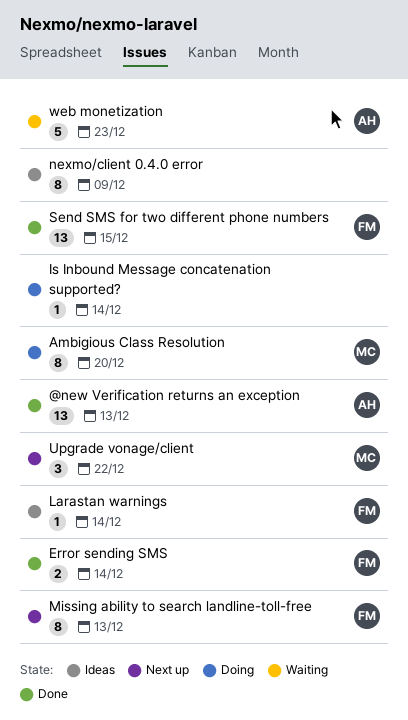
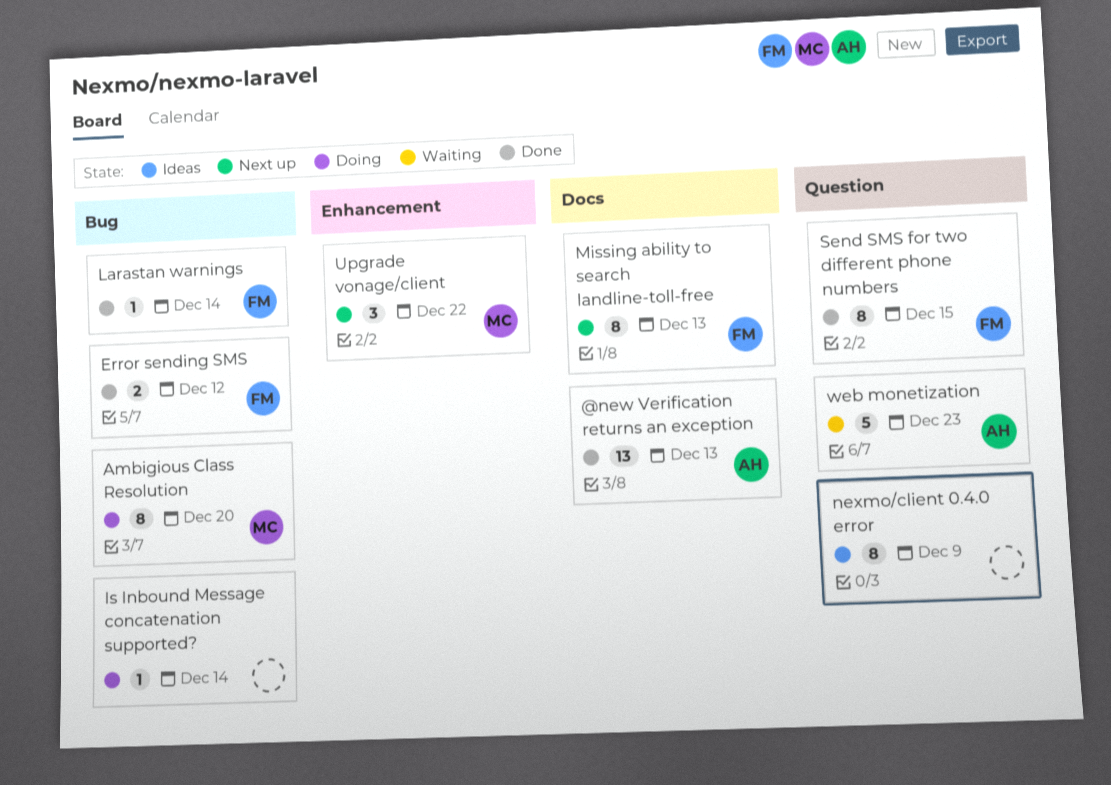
Error sending SMS, due: Dec 14 -> Dec 12
Larastan warnings, status: Ideas -> Done
Send SMS for two different phone numbers, estimate: 13 -> 8

